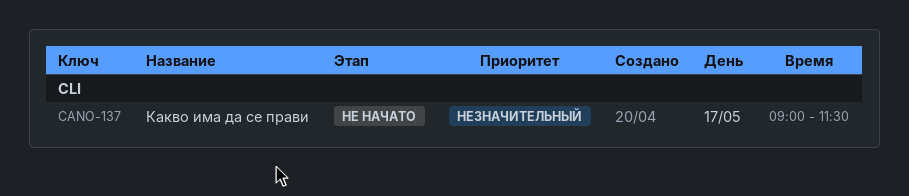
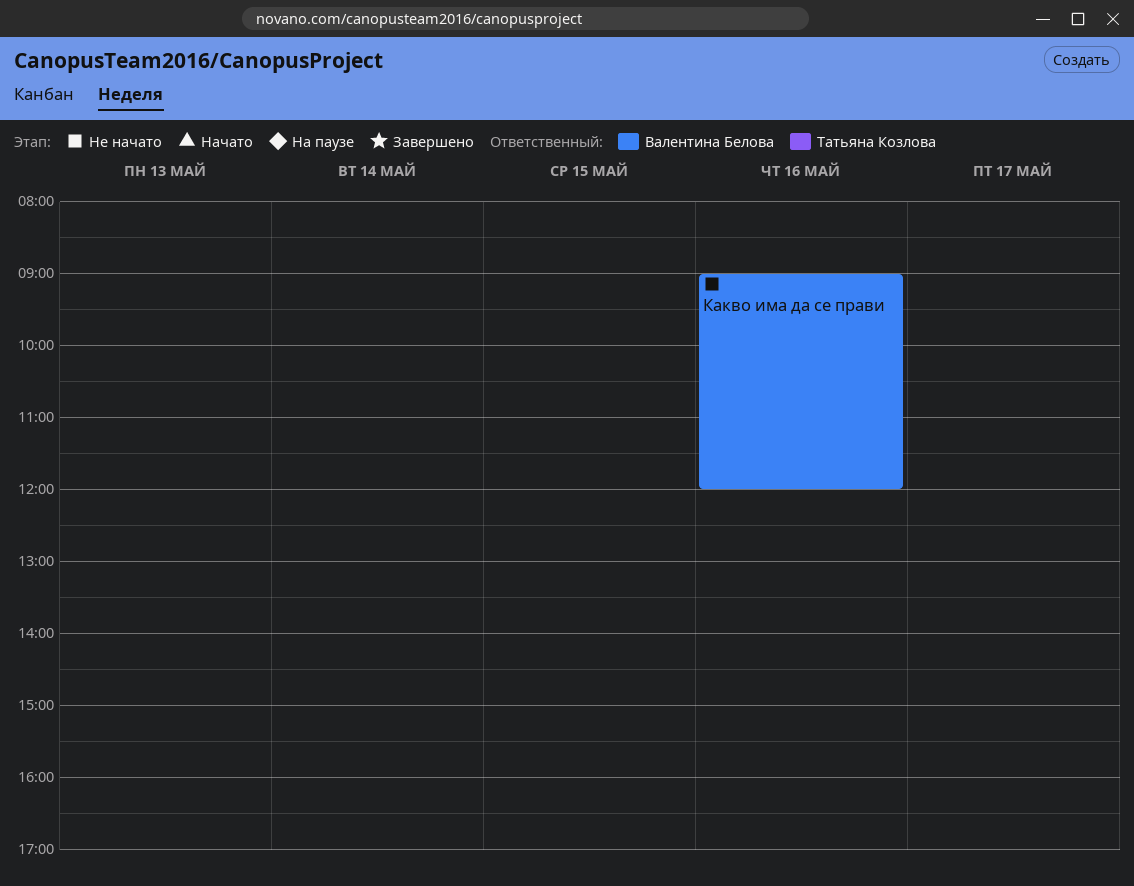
Какво има да се прави, day: May 17 -> May 16
Какво има да се прави, ends: 11:30 -> 12:00

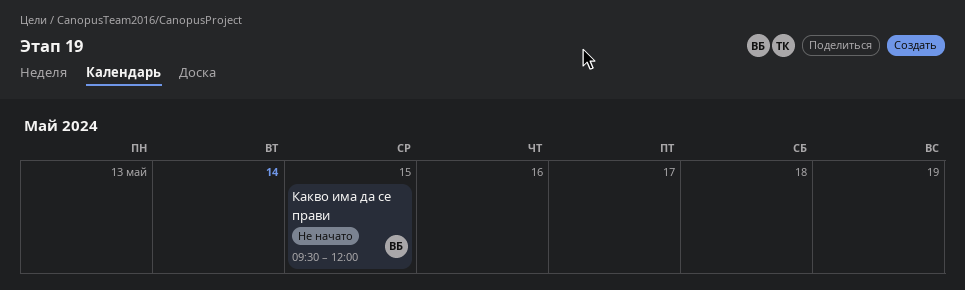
Какво има да се прави, day: May 16 -> May 15
Какво има да се прави, begins: 09:00 -> 09:30

